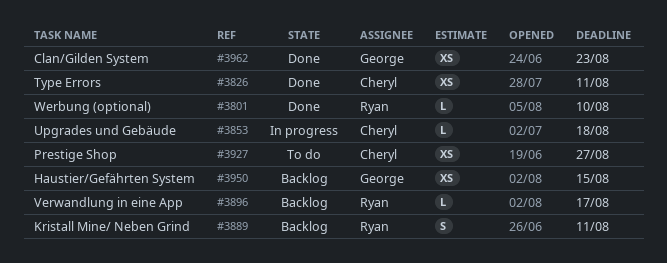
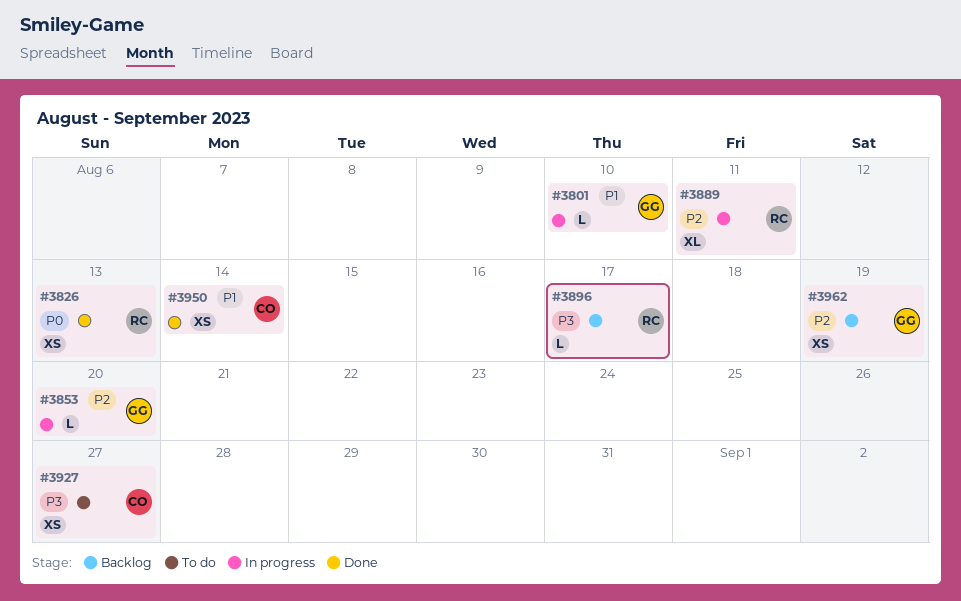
#3801, status: Done -> In progress
#3801, owner: Ryan -> George
#3826, owner: Cheryl -> Ryan
#3826, due: Aug 11 -> Aug 13
#3853, owner: Cheryl -> George
#3853, due: Aug 18 -> Aug 20
#3889, status: Backlog -> In progress
#3889, estimate: S -> XL
#3950, status: Backlog -> Done
#3950, owner: George -> Cheryl
#3950, due: Aug 15 -> Aug 14
#3962, status: Done -> Backlog
#3962, due: Aug 23 -> Aug 19

